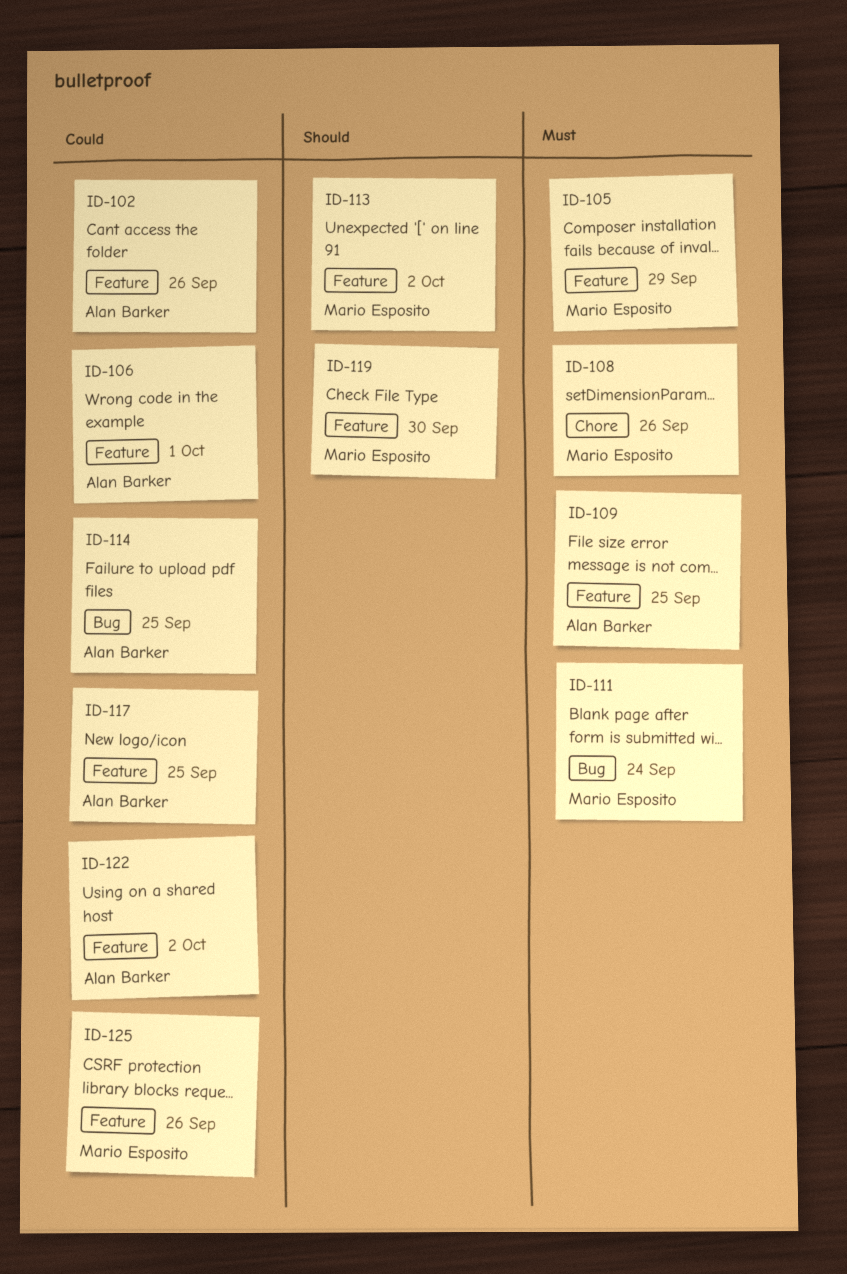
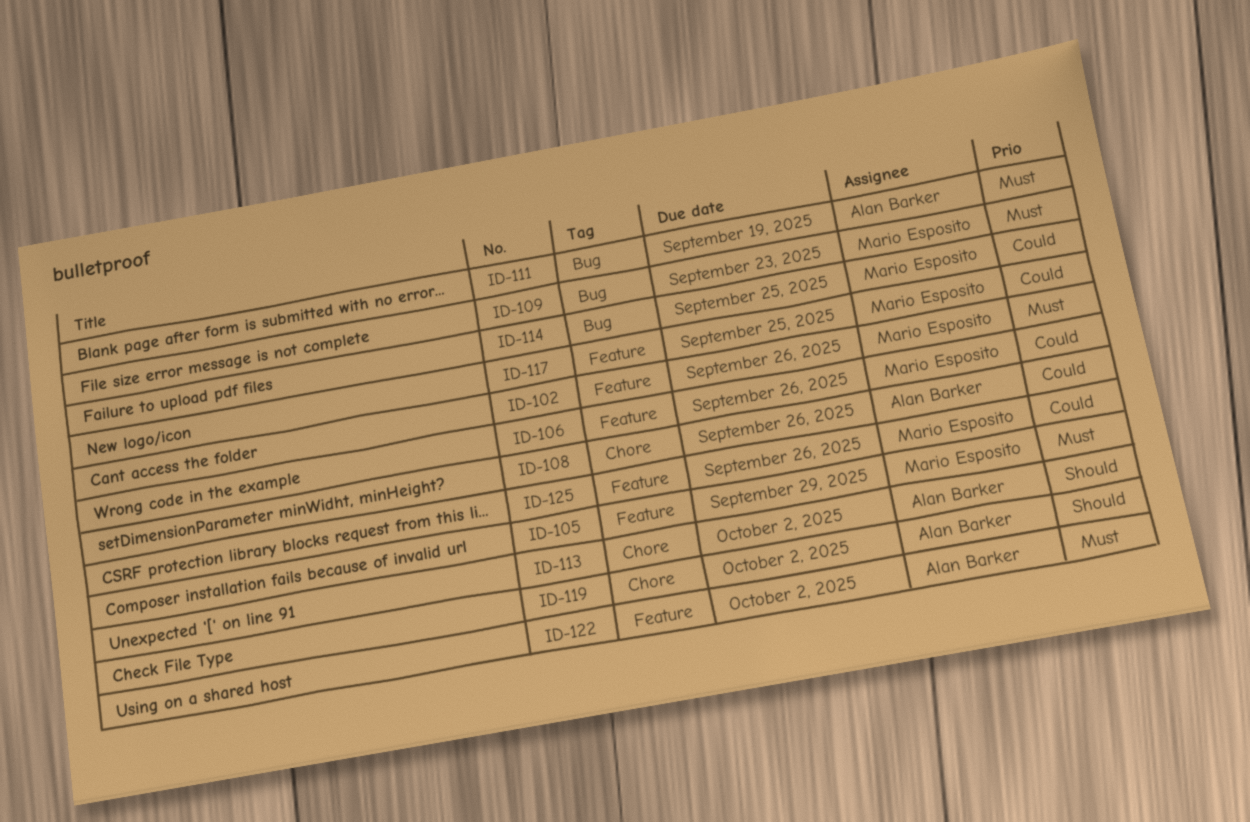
ID-102, owner: Alan Barker -> Mario Esposito
ID-102, priority: Could -> Must
ID-106, owner: Alan Barker -> Mario Esposito
ID-106, due: Oct 1 -> Sep 26
ID-108, owner: Mario Esposito -> Alan Barker
ID-108, priority: Must -> Could
ID-109, owner: Alan Barker -> Mario Esposito
ID-109, label: Feature -> Bug
ID-109, due: Sep 25 -> Sep 23
ID-111, owner: Mario Esposito -> Alan Barker
ID-111, due: Sep 24 -> Sep 19
ID-113, owner: Mario Esposito -> Alan Barker
ID-113, label: Feature -> Chore
ID-114, owner: Alan Barker -> Mario Esposito
ID-117, owner: Alan Barker -> Mario Esposito
ID-119, owner: Mario Esposito -> Alan Barker
ID-119, label: Feature -> Chore
ID-119, due: Sep 30 -> Oct 2
ID-122, priority: Could -> Must

